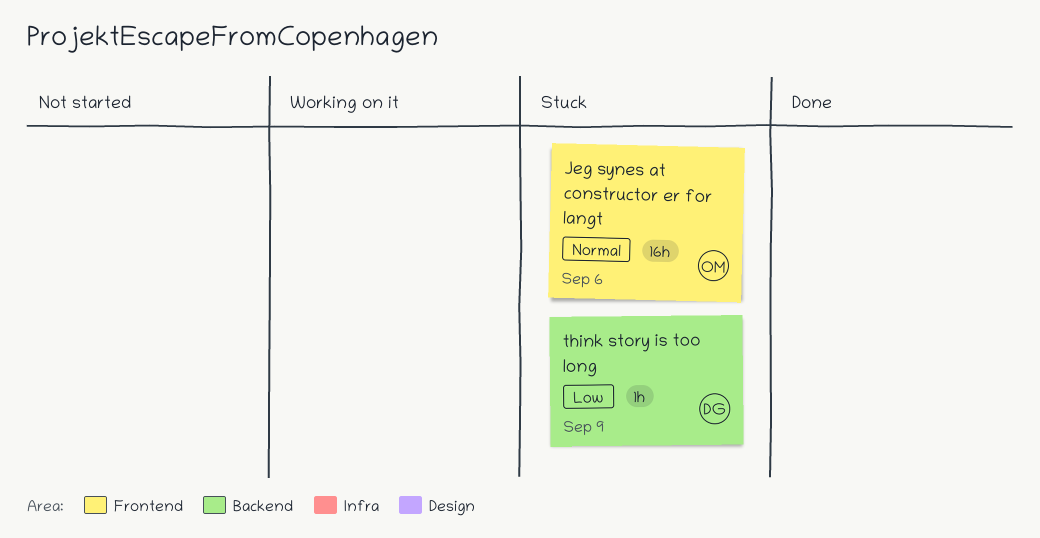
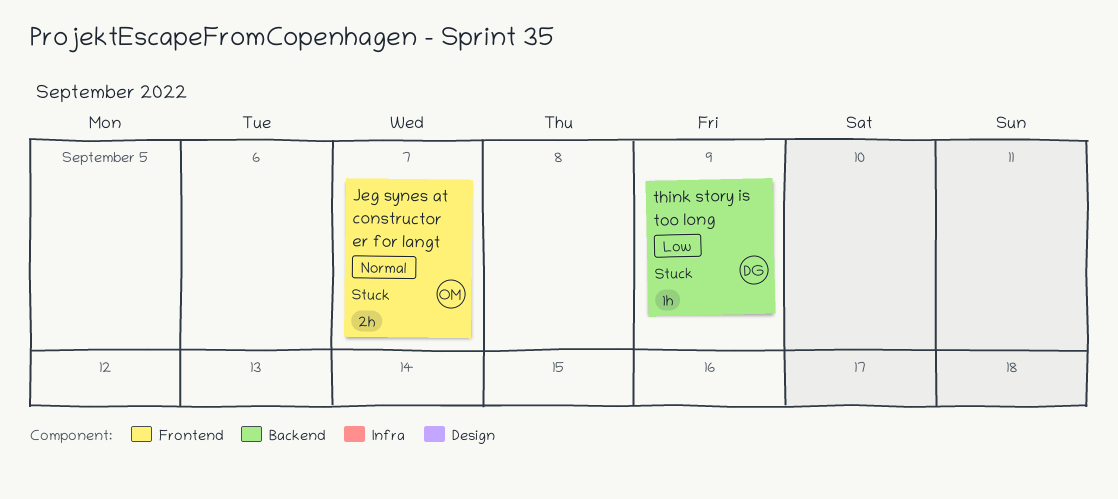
Jeg synes at constructor er for langt, estimate: 16h -> 2h
Jeg synes at constructor er for langt, due: Sep 6 -> Sep 7

